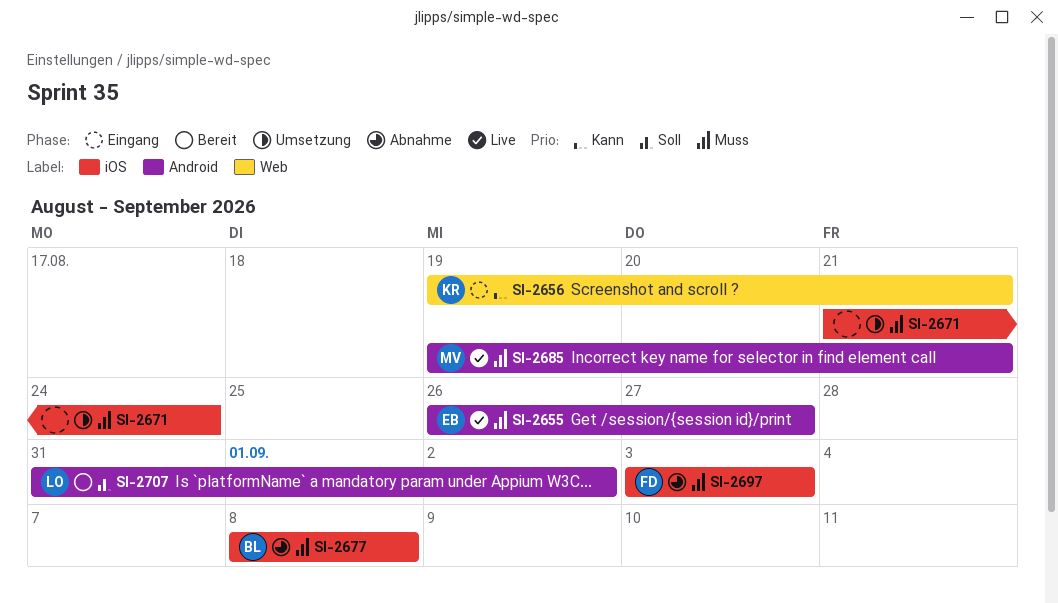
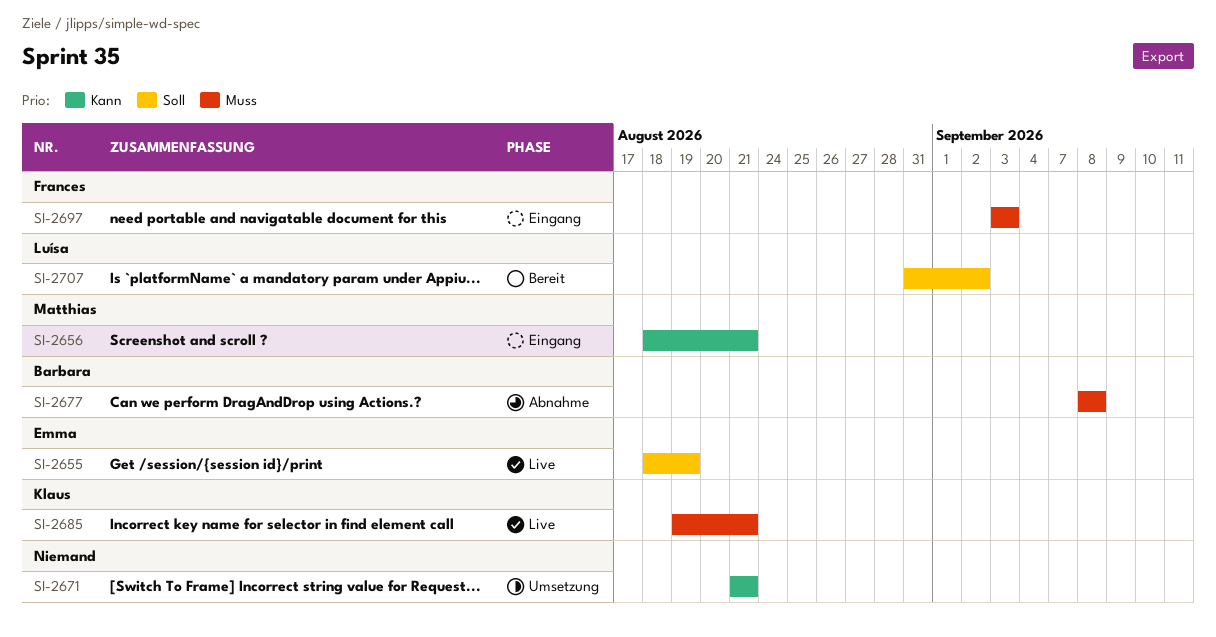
SI-2655, priority: Muss -> Soll
SI-2655, start: Aug 26 -> Aug 18
SI-2655, due: Aug 27 -> Aug 19
SI-2656, owner: Klaus -> Matthias
SI-2656, start: Aug 19 -> Aug 18
SI-2671, priority: Muss -> Kann
SI-2671, due: Aug 24 -> Aug 21
SI-2685, owner: Matthias -> Klaus
SI-2697, status: Abnahme -> Eingang

